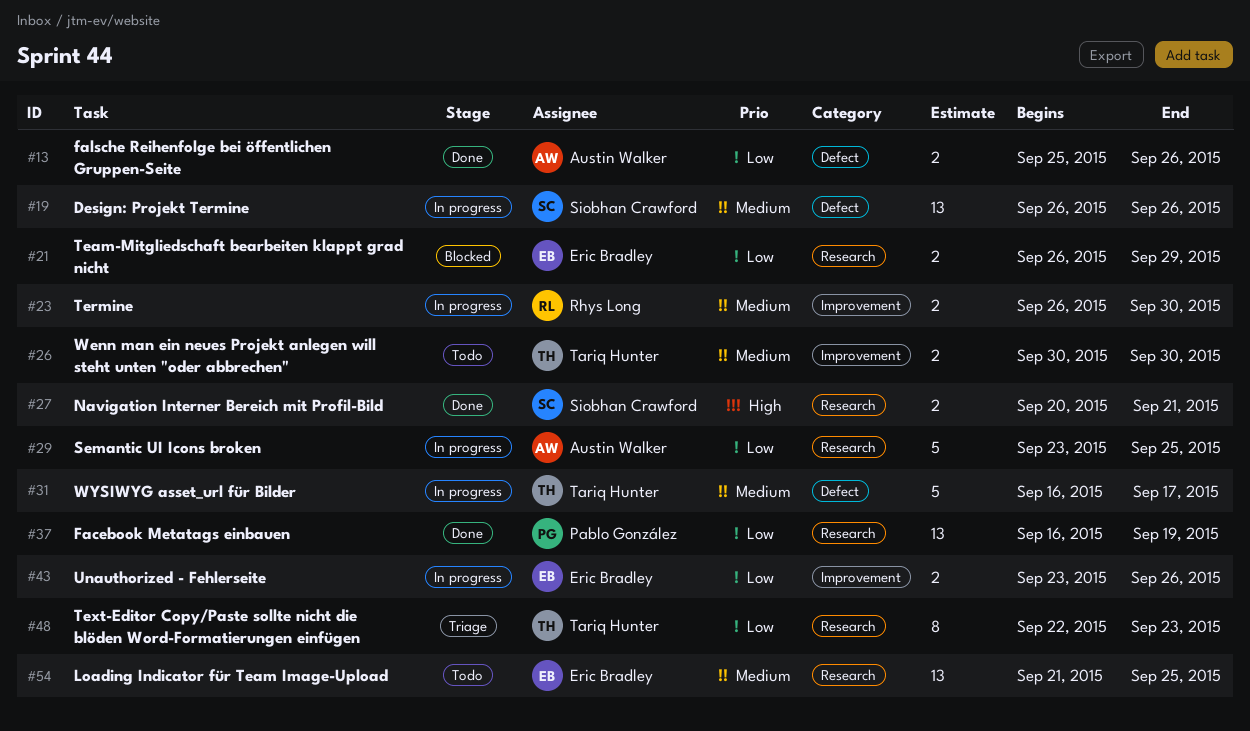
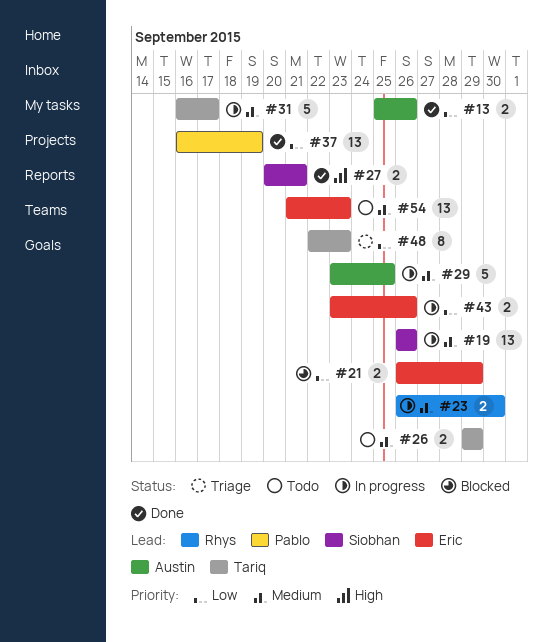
#26, start: Sep 30 -> Sep 29
#26, due: Sep 30 -> Sep 29
#29, priority: Low -> Medium
#54, due: Sep 25 -> Sep 23

